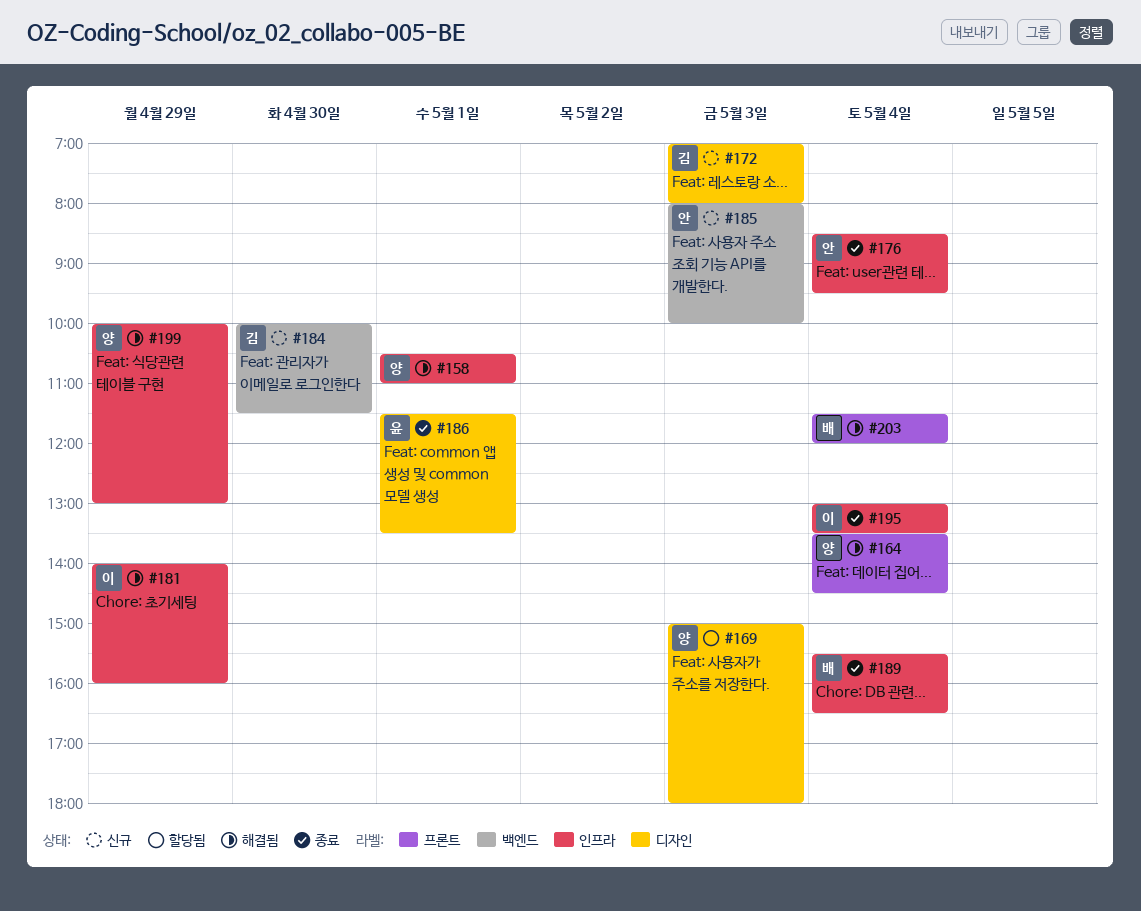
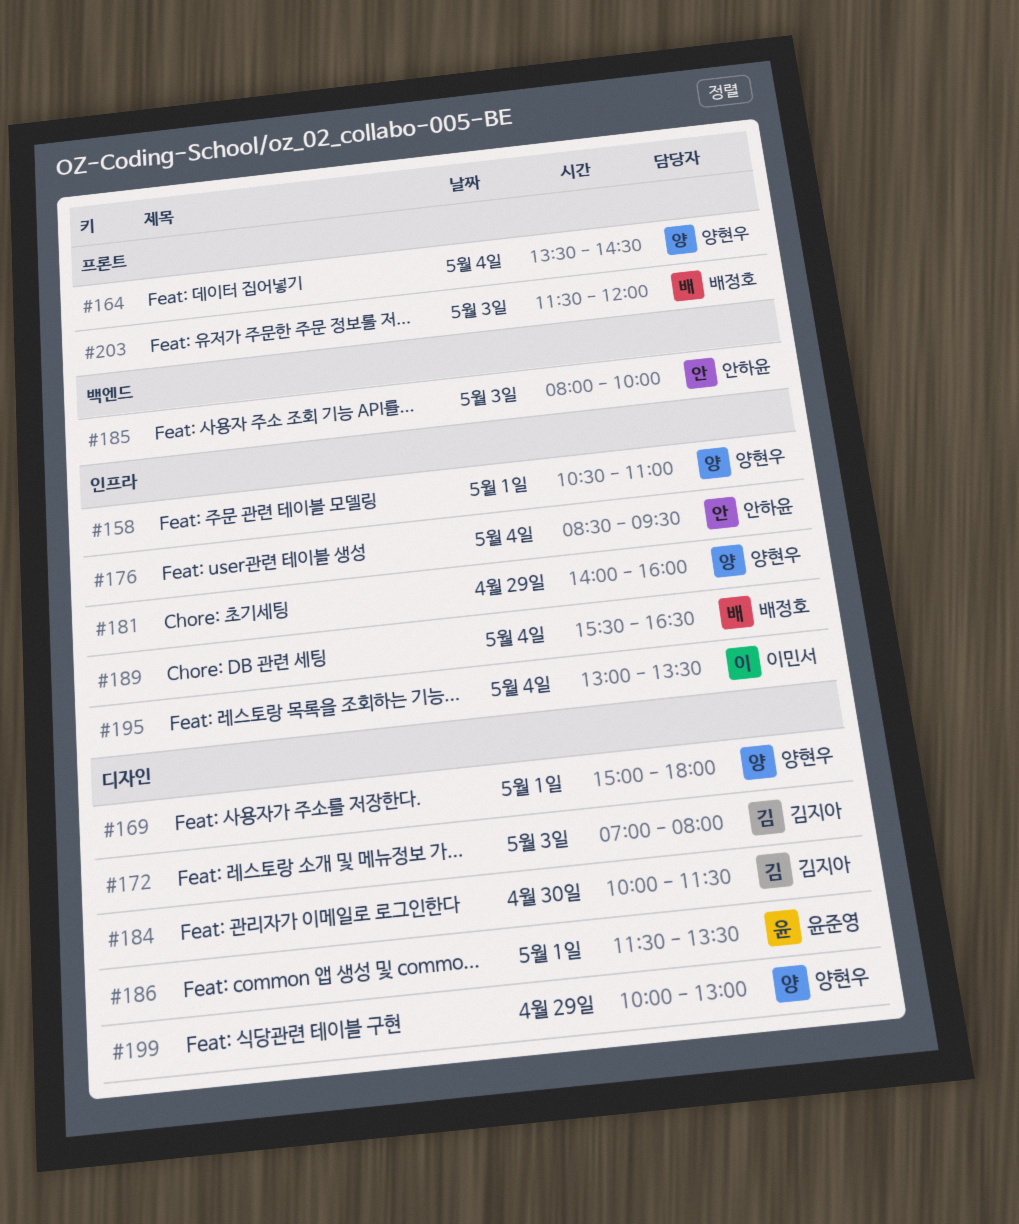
#169, day: May 3 -> May 1
#181, owner: 이민서 -> 양현우
#184, label: 백엔드 -> 디자인
#199, label: 인프라 -> 디자인
#203, day: May 4 -> May 3

